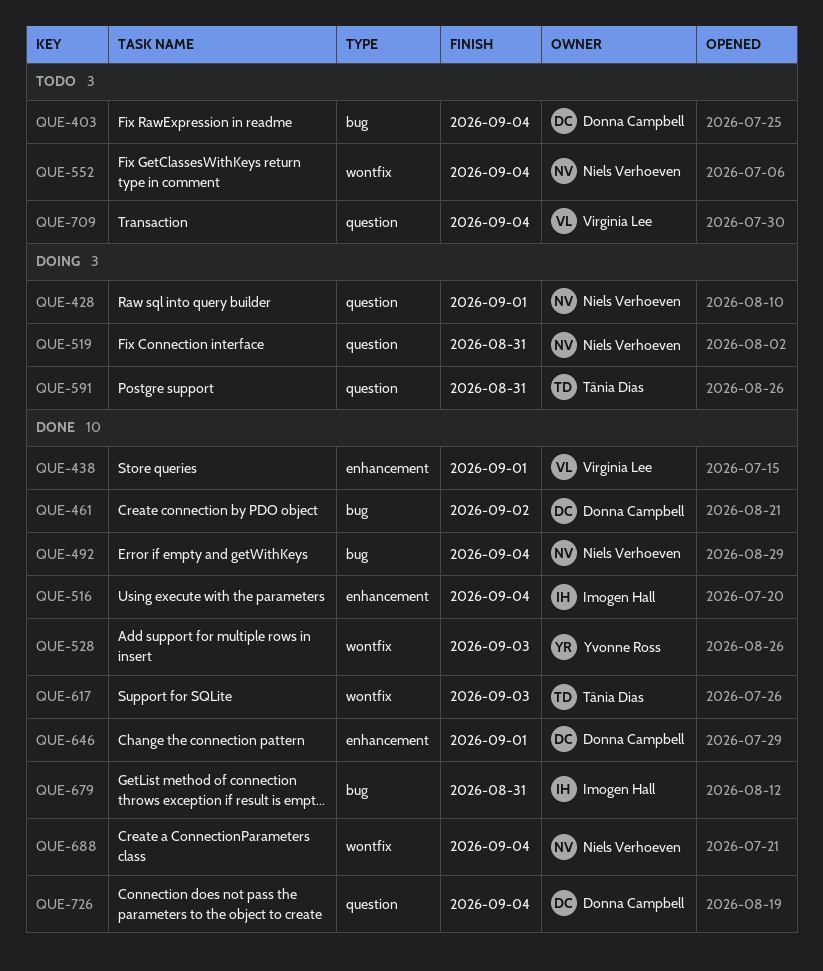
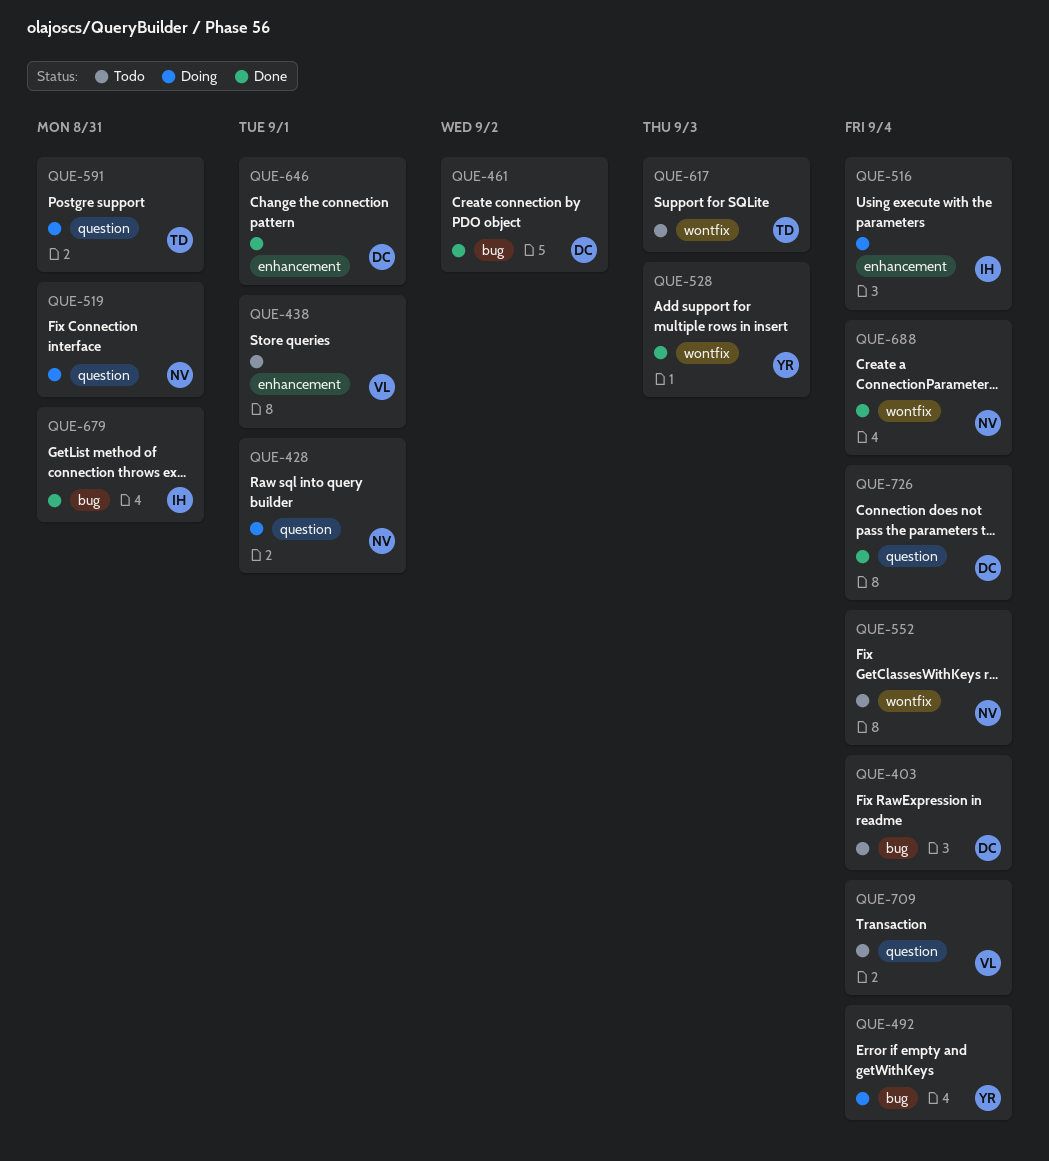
QUE-438, status: Done -> Todo
QUE-492, status: Done -> Doing
QUE-492, owner: Niels Verhoeven -> Yvonne Ross
QUE-516, status: Done -> Doing
QUE-617, status: Done -> Todo

